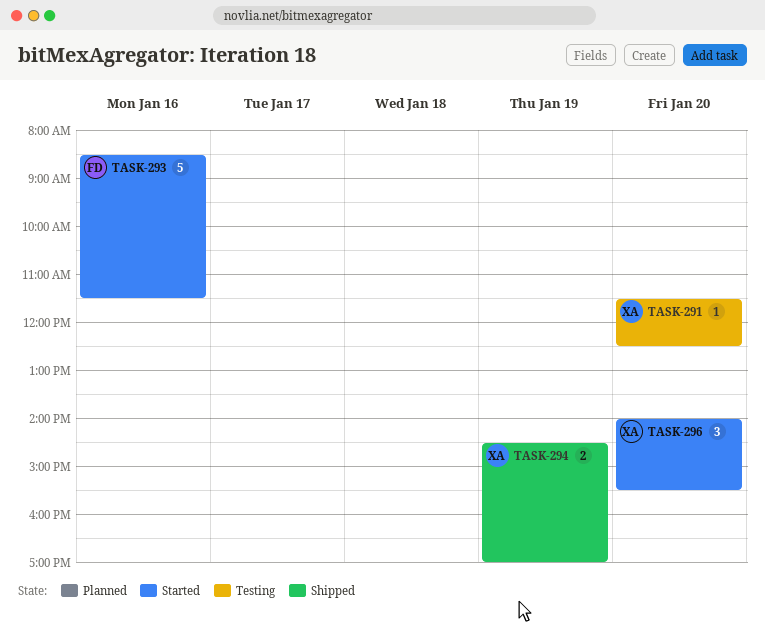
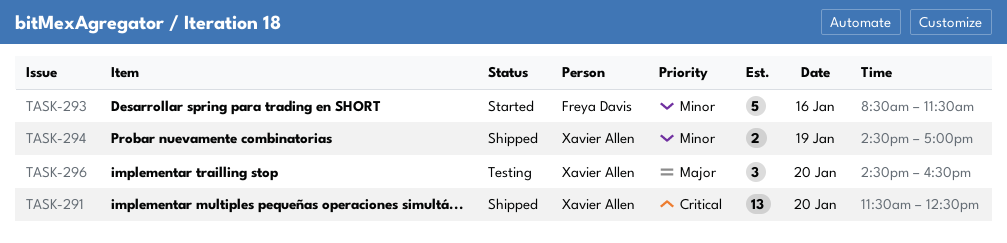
TASK-291, status: Testing -> Shipped
TASK-291, estimate: 1 -> 13
TASK-296, status: Started -> Testing
TASK-296, begins: 14:00 -> 14:30
TASK-296, ends: 15:30 -> 16:30

